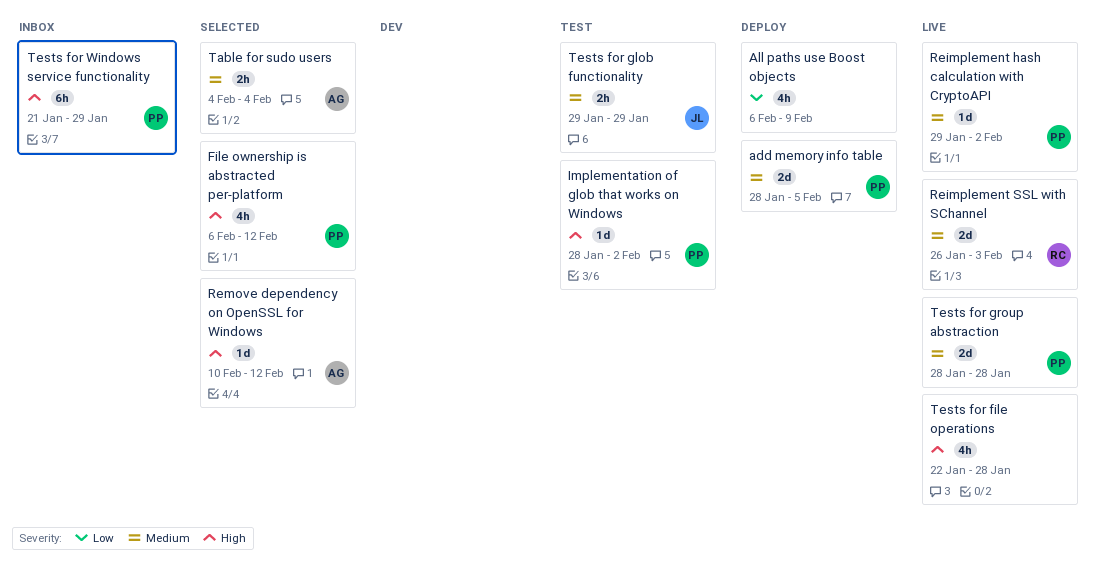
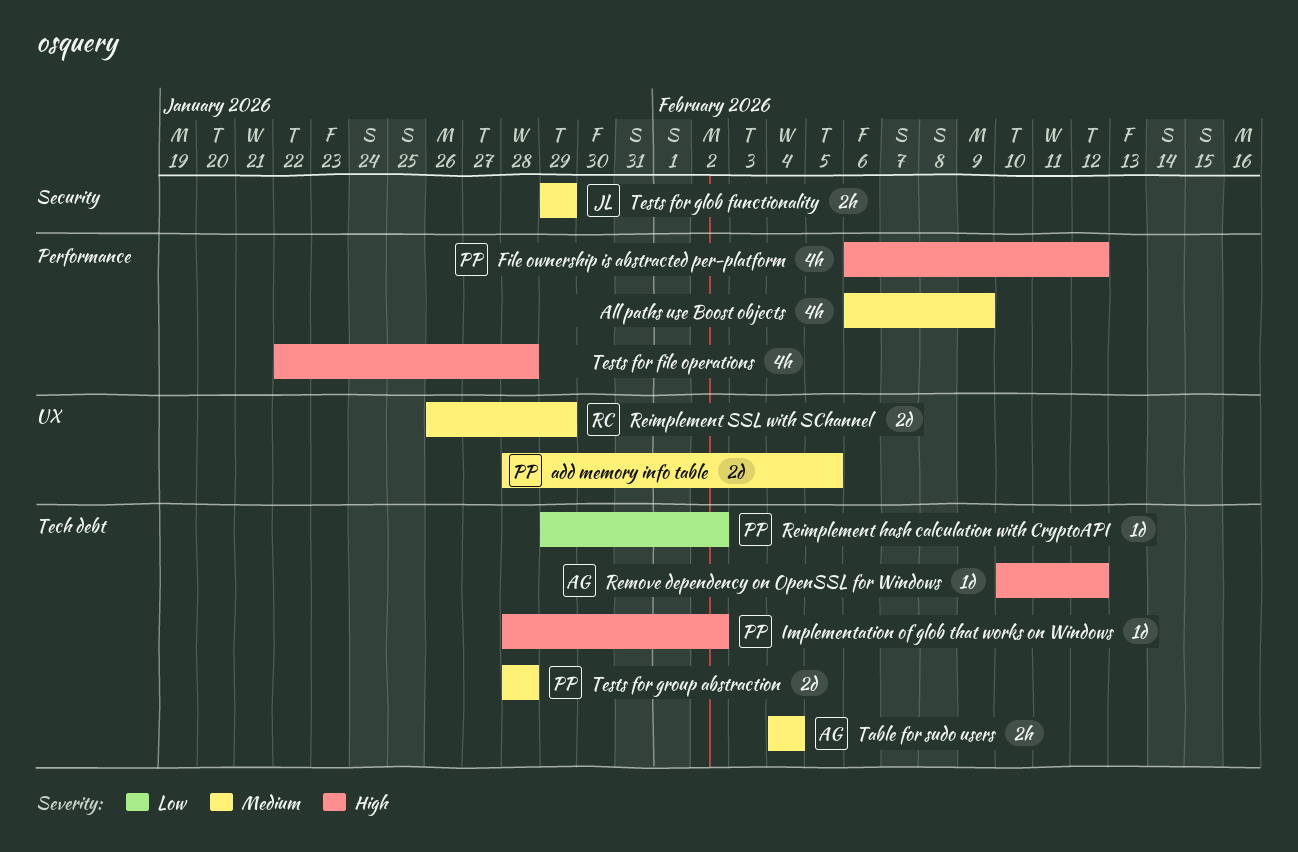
All paths use Boost objects, priority: Low -> Medium
Reimplement hash calculation with CryptoAPI, priority: Medium -> Low
Reimplement SSL with SChannel, due: Feb 3 -> Jan 29
Tests for Windows service functionality: present -> none

